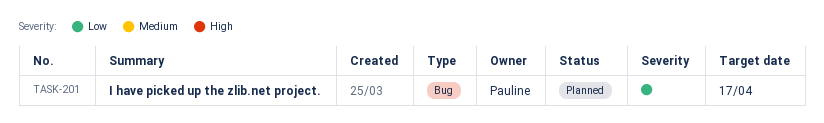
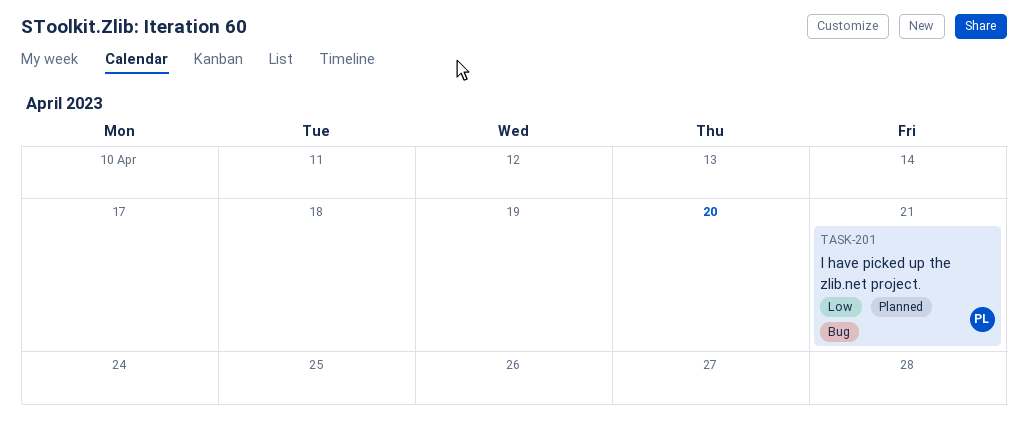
TASK-201, due: Apr 17 -> Apr 21

